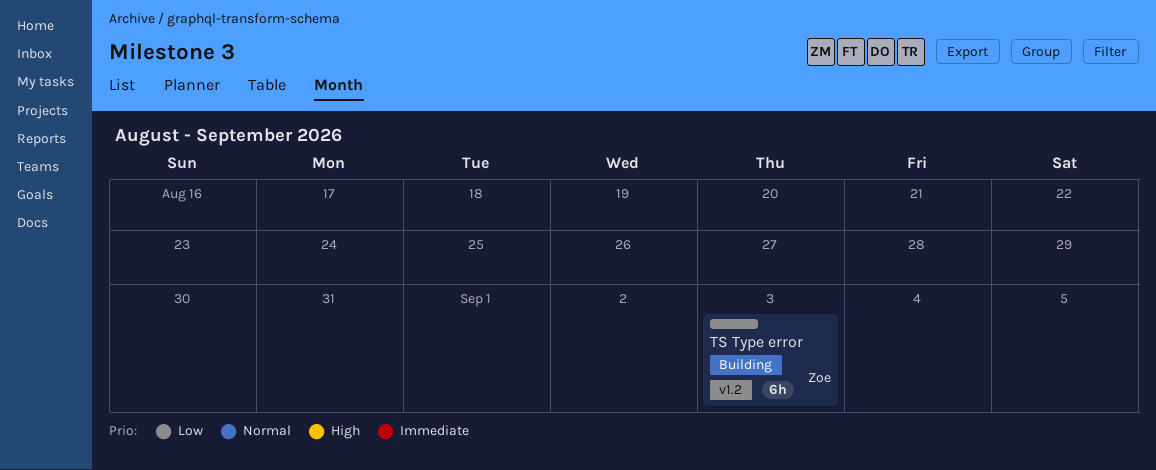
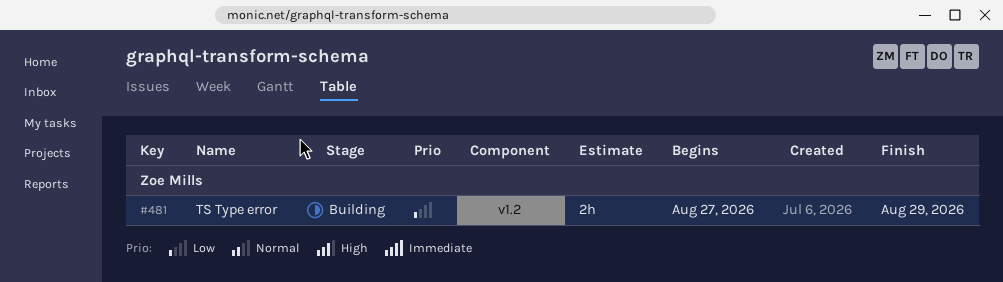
TS Type error, estimate: 6h -> 2h
TS Type error, due: Sep 3 -> Aug 29

